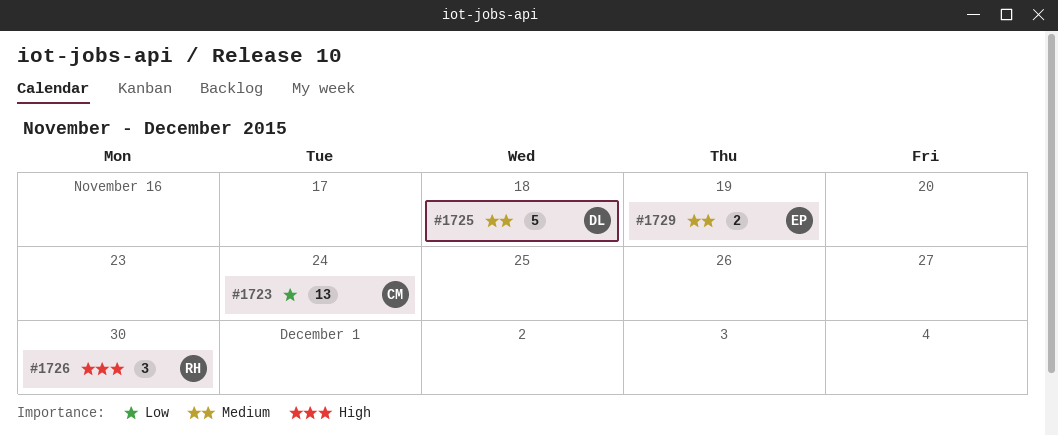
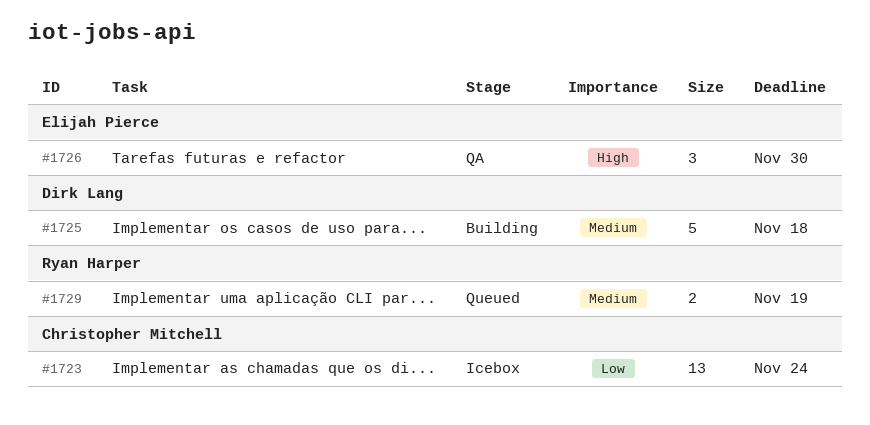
#1726, owner: Ryan Harper -> Elijah Pierce
#1729, owner: Elijah Pierce -> Ryan Harper

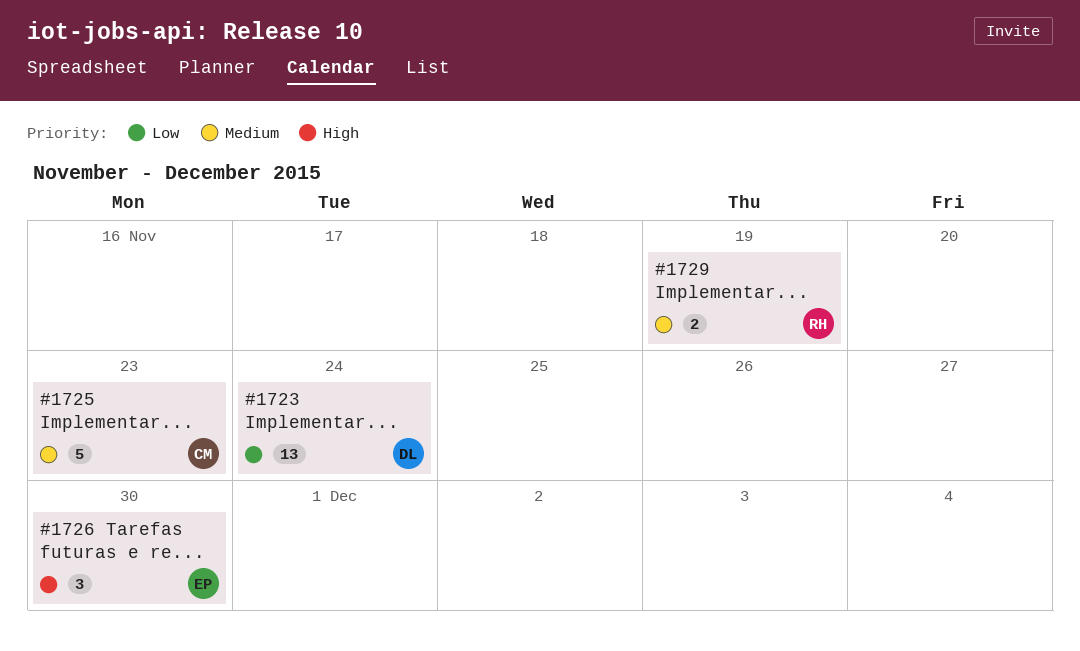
#1723, owner: Christopher Mitchell -> Dirk Lang
#1725, owner: Dirk Lang -> Christopher Mitchell
#1725, due: Nov 18 -> Nov 23

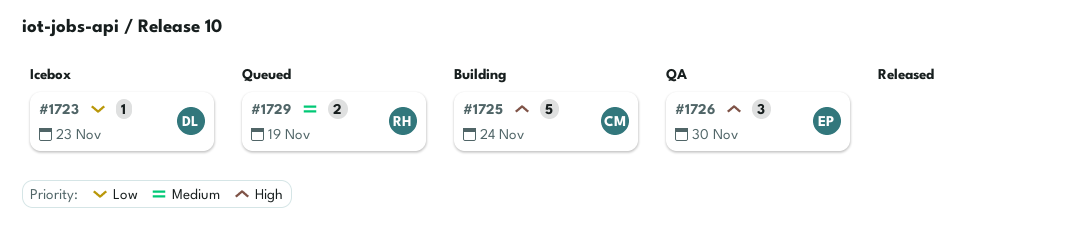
#1723, estimate: 13 -> 1
#1723, due: Nov 24 -> Nov 23
#1725, priority: Medium -> High
#1725, due: Nov 23 -> Nov 24

